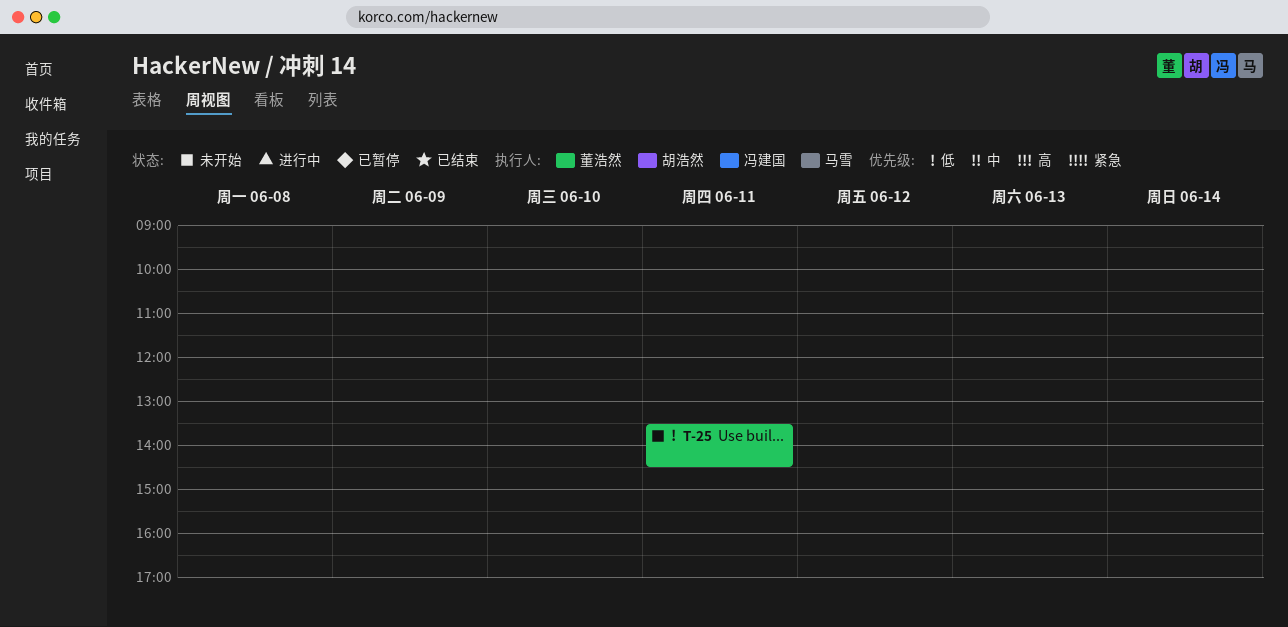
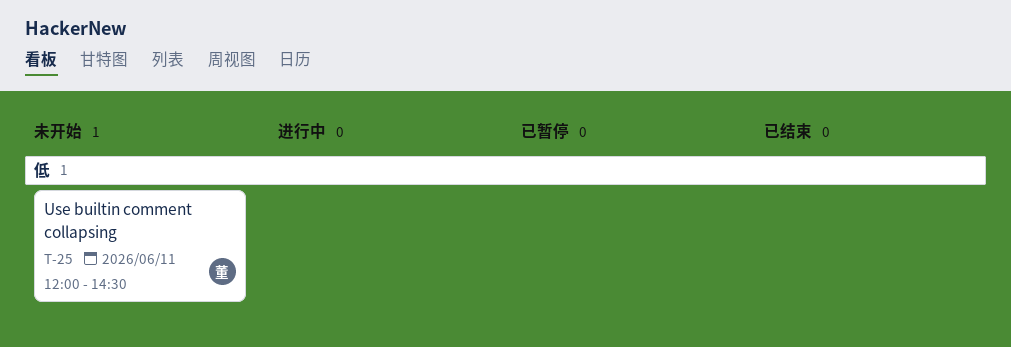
T-25, begins: 13:30 -> 12:00

